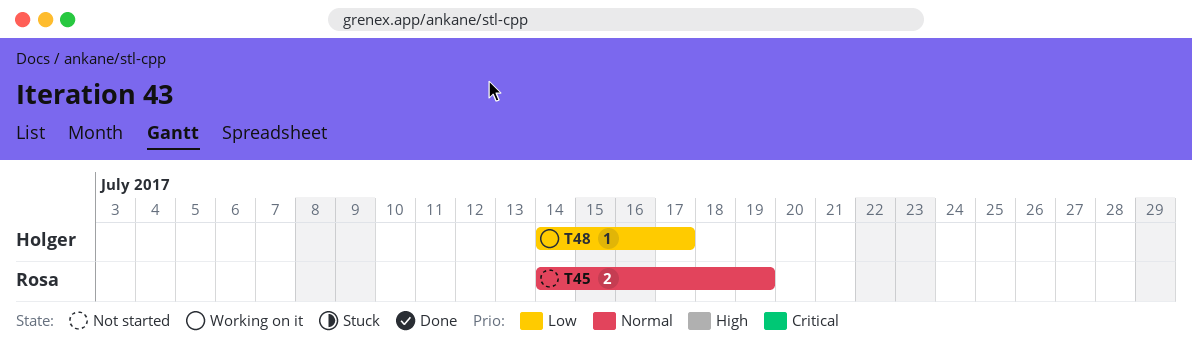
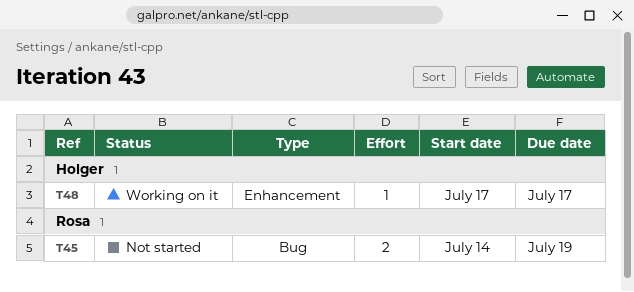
T48, start: Jul 14 -> Jul 17

